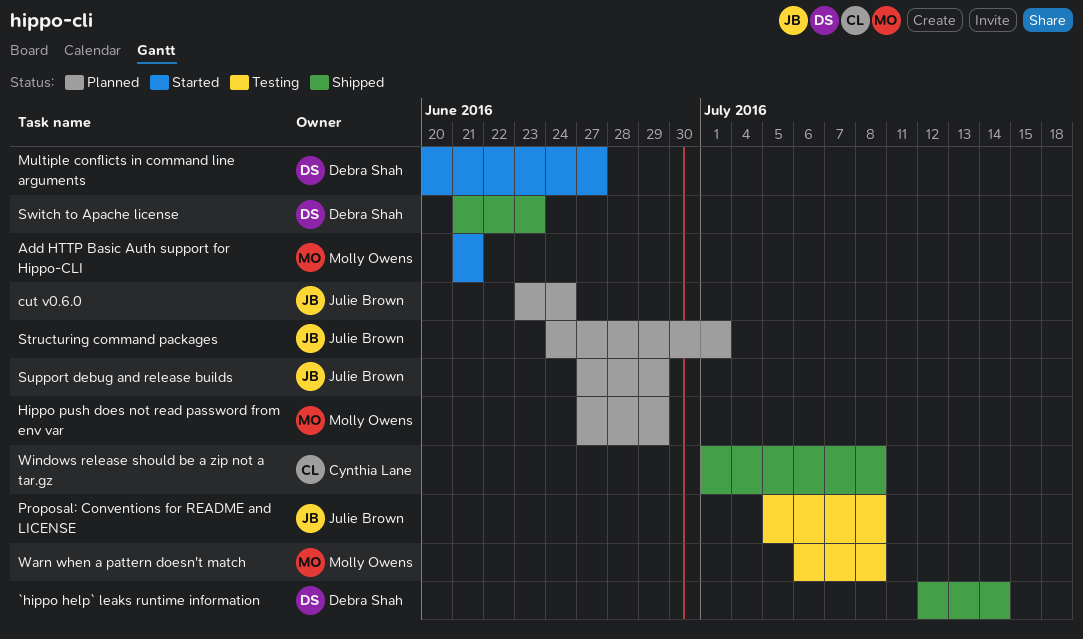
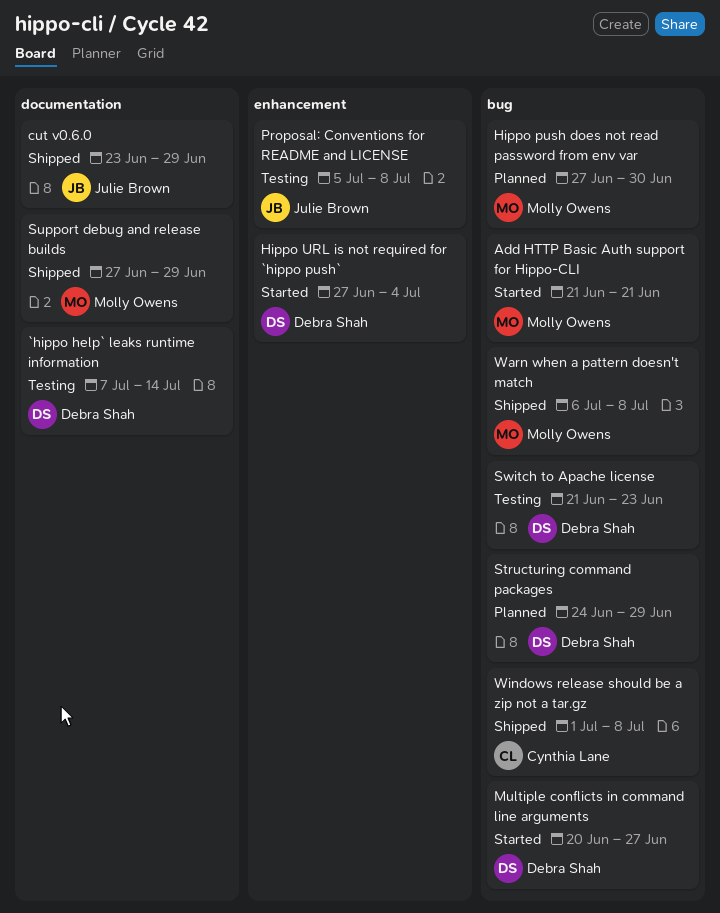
`hippo help` leaks runtime information, status: Shipped -> Testing
`hippo help` leaks runtime information, start: Jul 12 -> Jul 7
cut v0.6.0, status: Planned -> Shipped
cut v0.6.0, due: Jun 24 -> Jun 29
Hippo push does not read password from env var, due: Jun 29 -> Jun 30
Hippo URL is not required for `hippo push`: none -> present
Structuring command packages, owner: Julie Brown -> Debra Shah
Structuring command packages, due: Jul 1 -> Jun 29
Support debug and release builds, status: Planned -> Shipped
Support debug and release builds, owner: Julie Brown -> Molly Owens
Switch to Apache license, status: Shipped -> Testing
Warn when a pattern doesn't match, status: Testing -> Shipped

